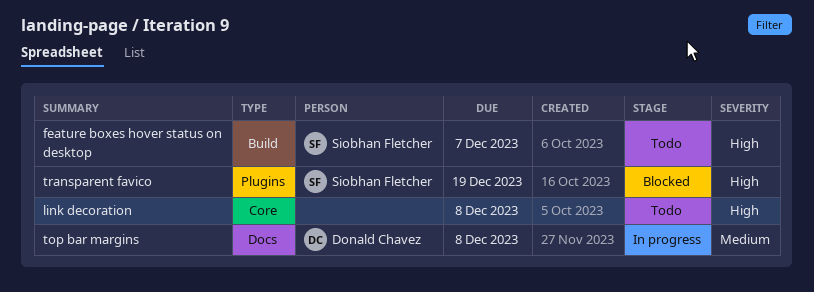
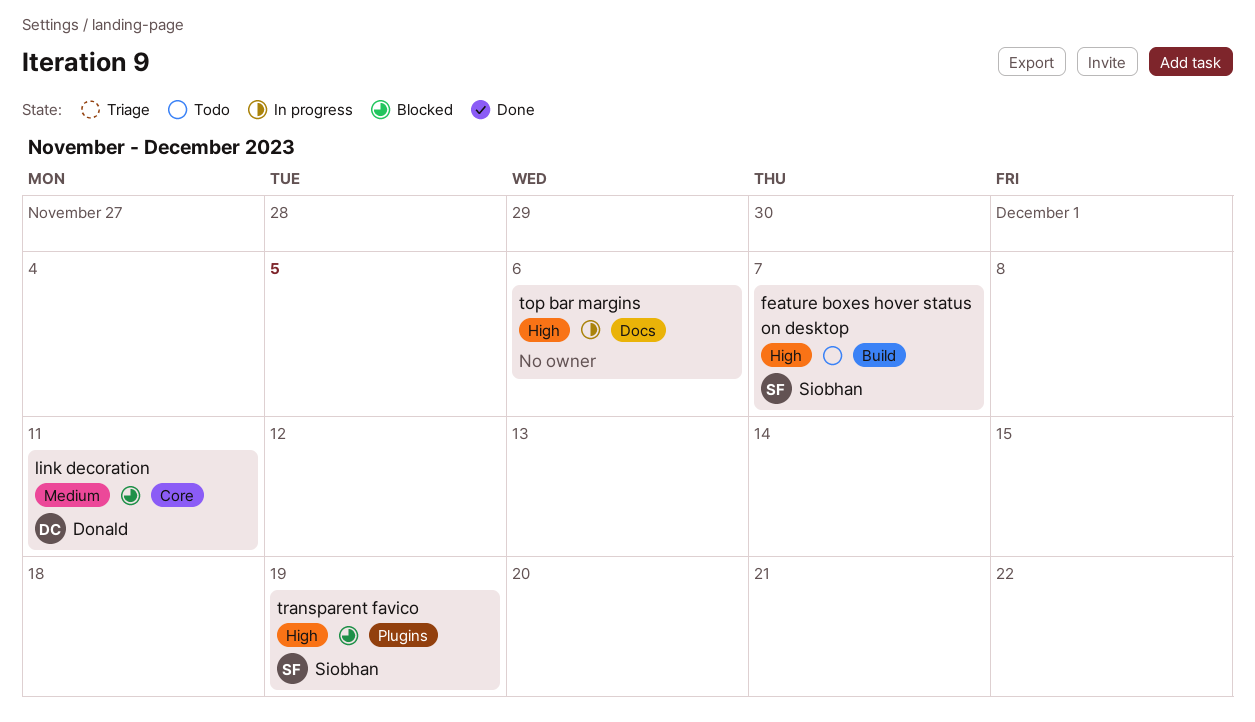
link decoration, status: Todo -> Blocked
link decoration, owner: none -> Donald Chavez
link decoration, priority: High -> Medium
link decoration, due: Dec 8 -> Dec 11
top bar margins, owner: Donald Chavez -> none
top bar margins, priority: Medium -> High
top bar margins, due: Dec 8 -> Dec 6

